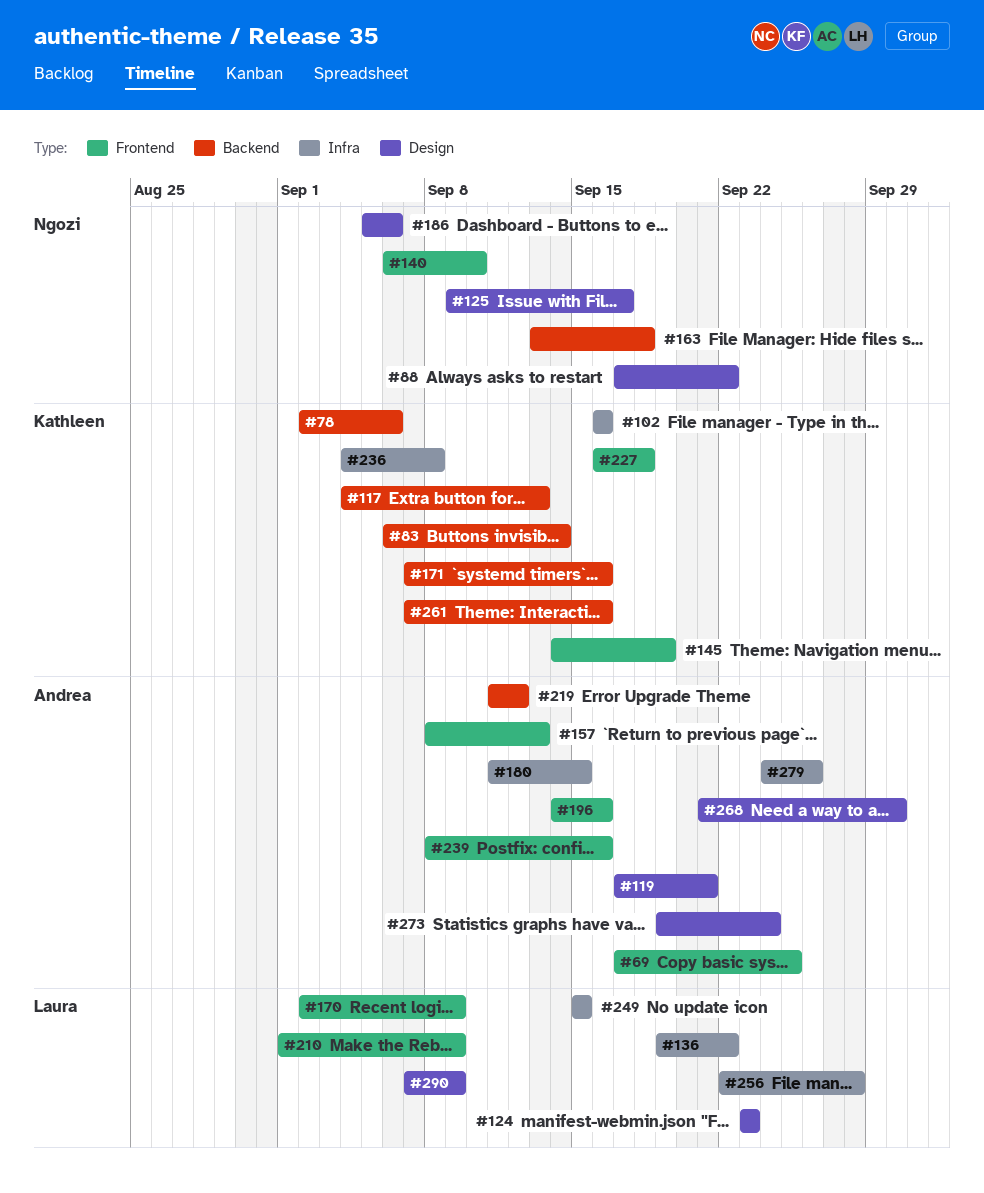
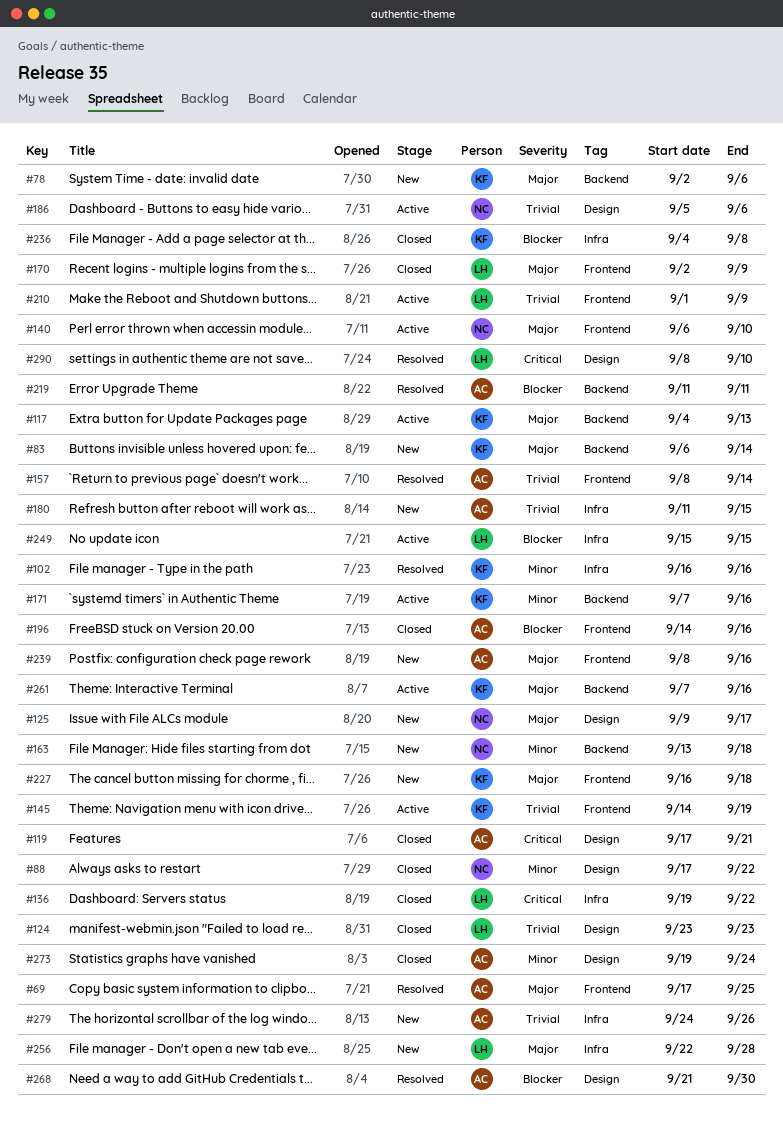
#157, due: Sep 13 -> Sep 14
#219, due: Sep 12 -> Sep 11
#290, start: Sep 7 -> Sep 8
#290, due: Sep 9 -> Sep 10

